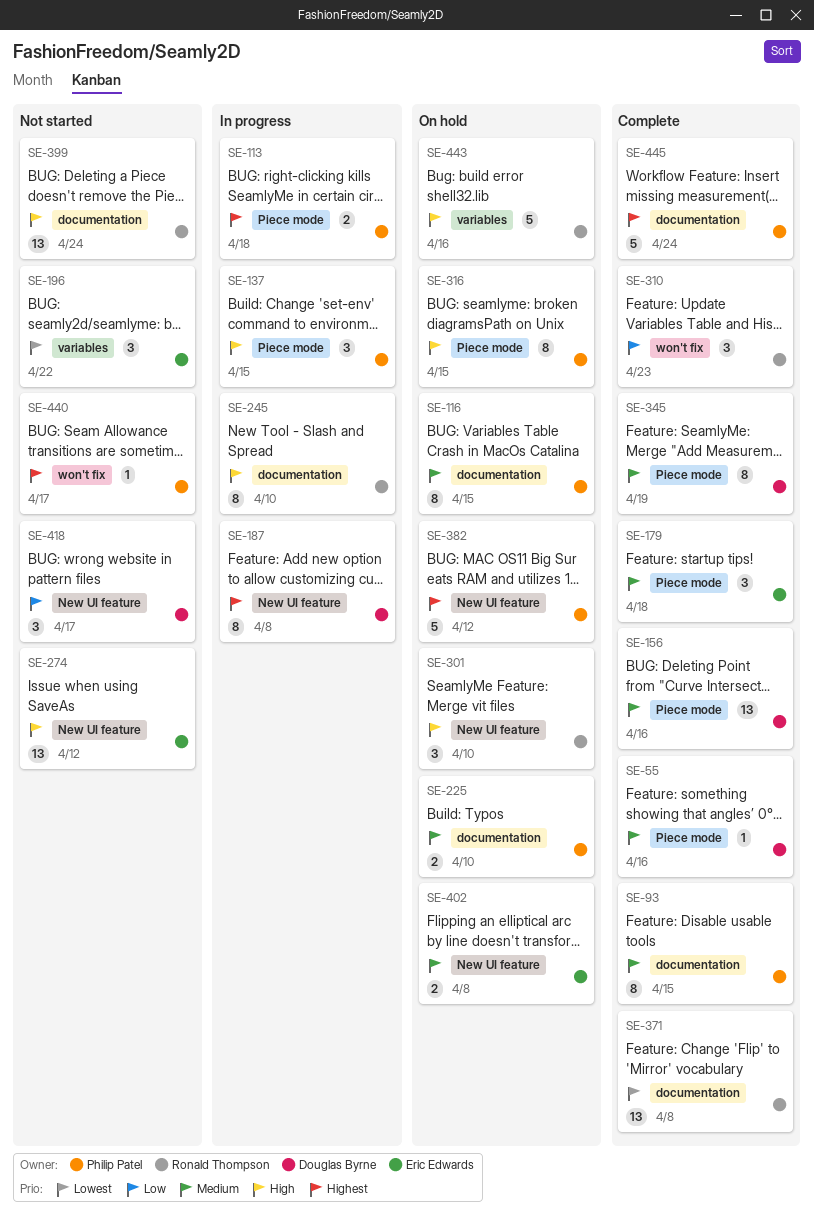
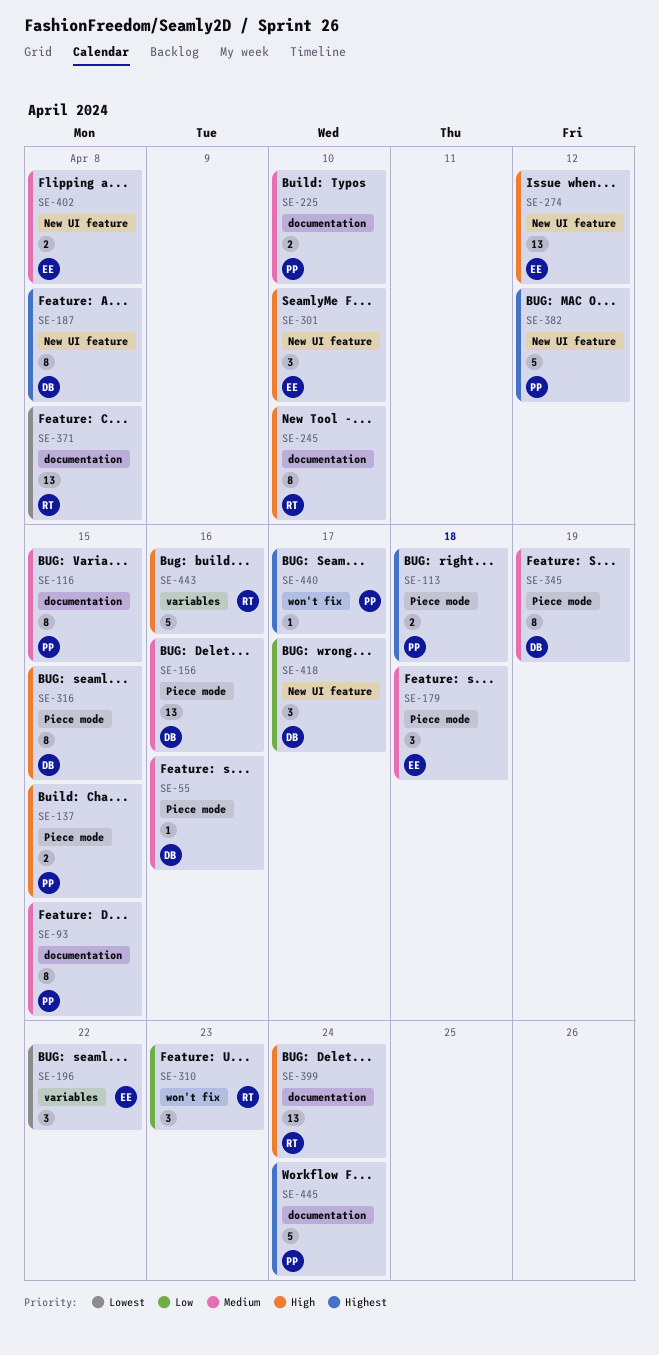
SE-137, estimate: 3 -> 2
SE-301, owner: Ronald Thompson -> Eric Edwards
SE-316, owner: Philip Patel -> Douglas Byrne

